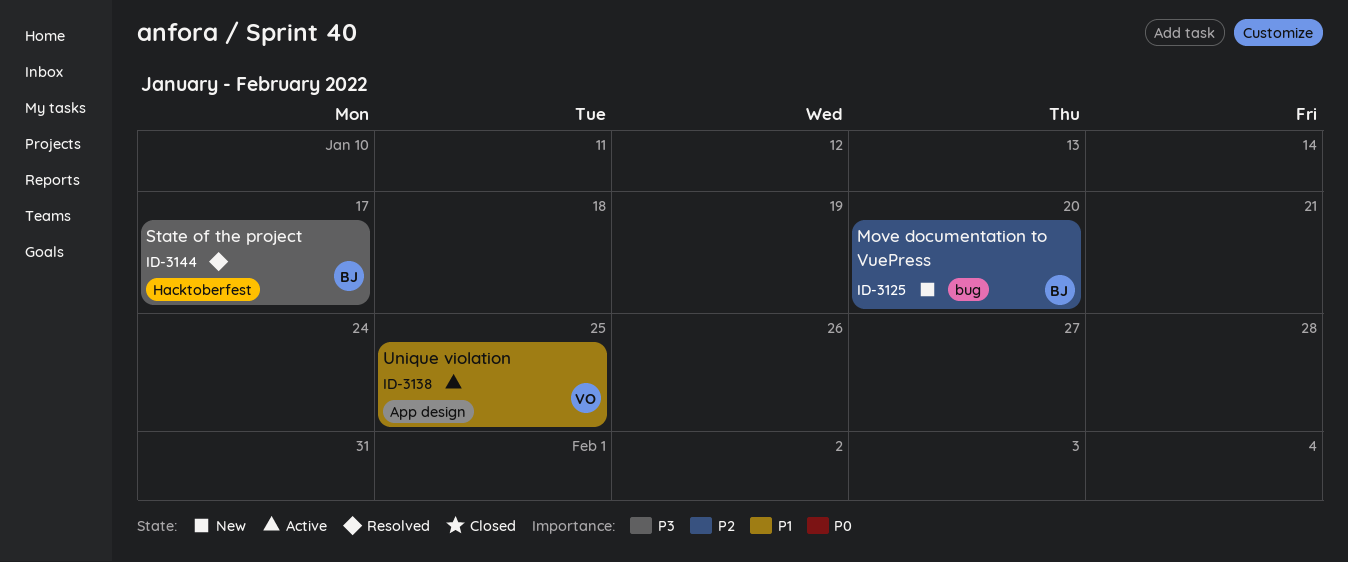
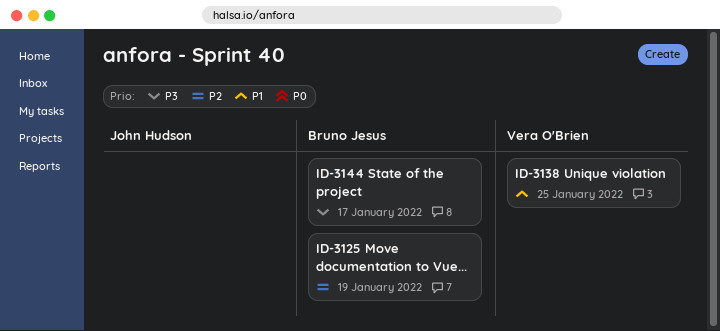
ID-3125, due: Jan 20 -> Jan 19

